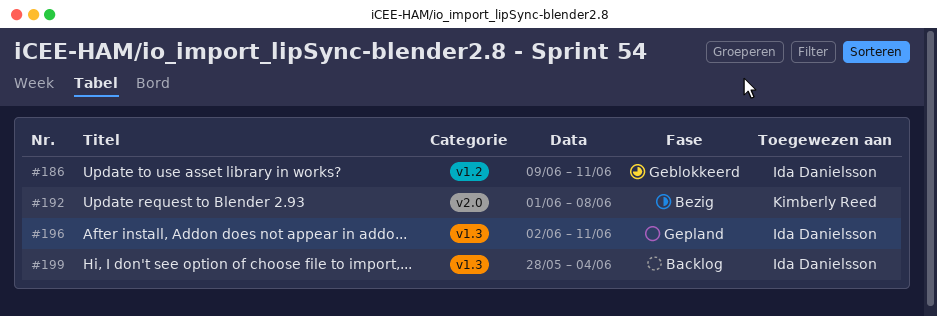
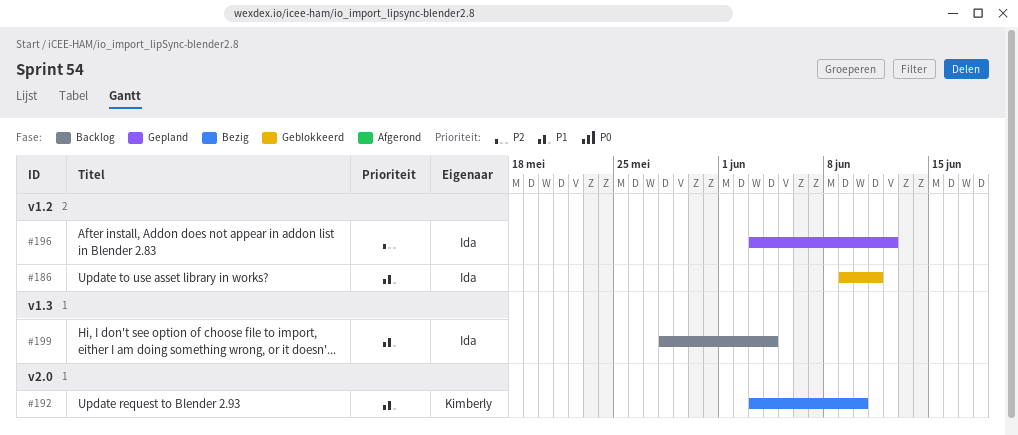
#192, start: Jun 1 -> Jun 3
#192, due: Jun 8 -> Jun 10
#196, label: v1.3 -> v1.2
#196, start: Jun 2 -> Jun 3
#196, due: Jun 11 -> Jun 12

